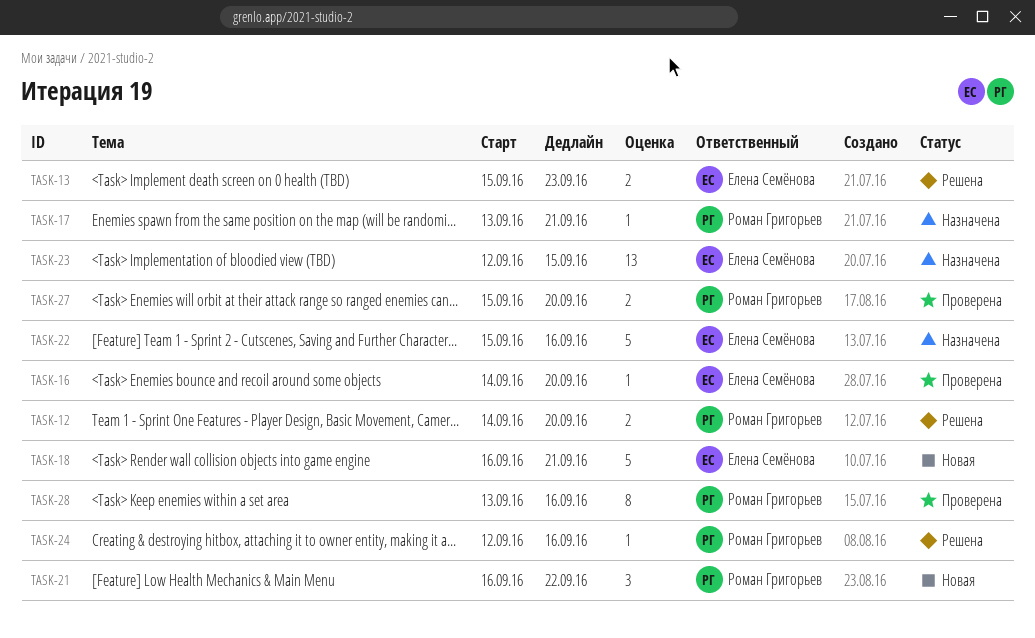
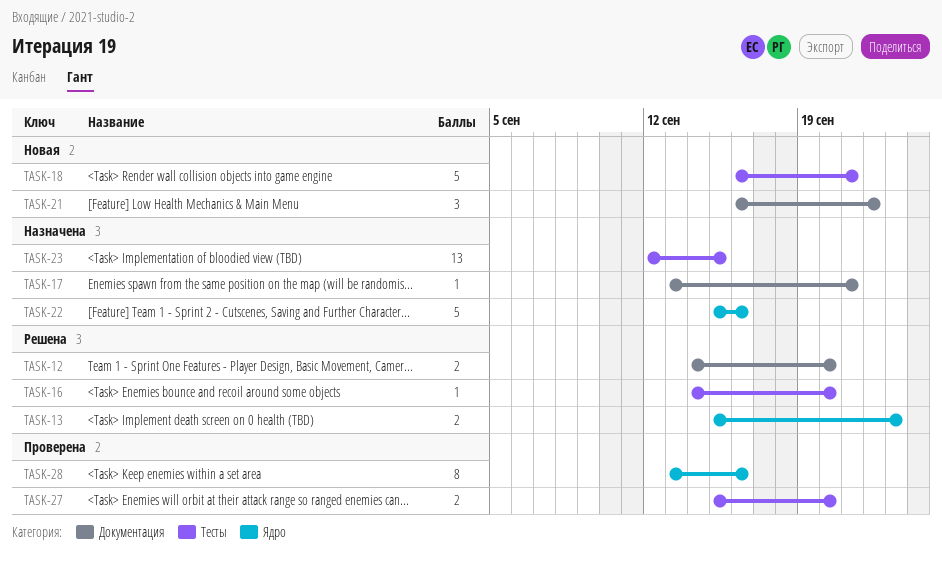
TASK-16, status: Проверена -> Решена
TASK-24: present -> none

